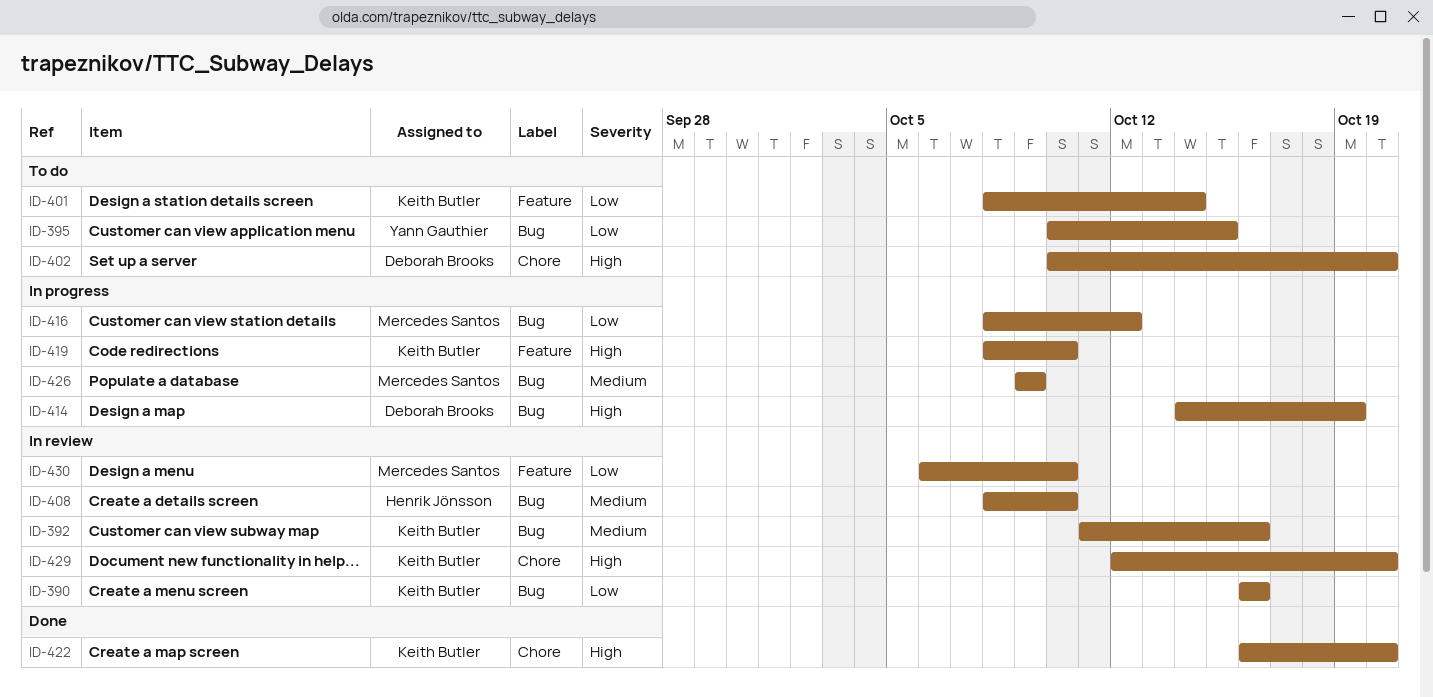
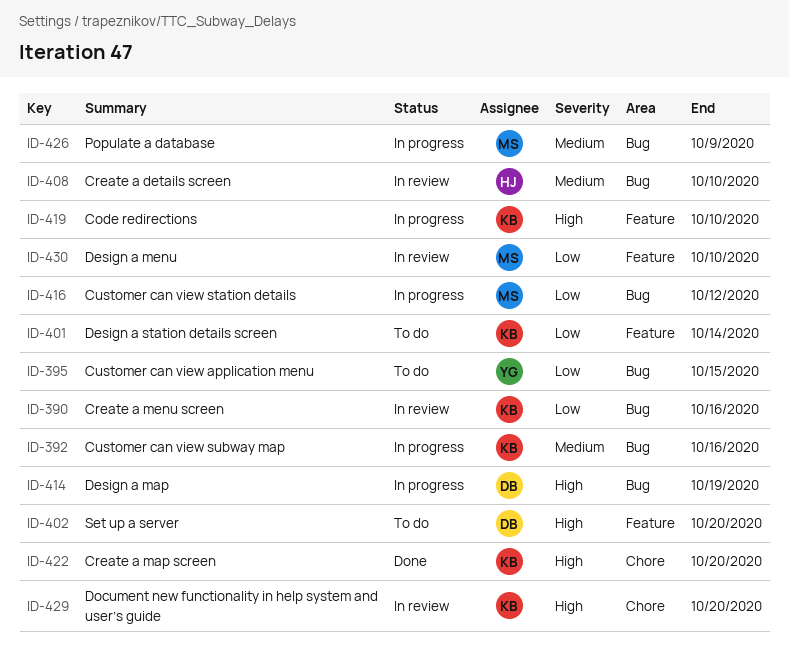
ID-392, status: In review -> In progress
ID-402, label: Chore -> Feature

